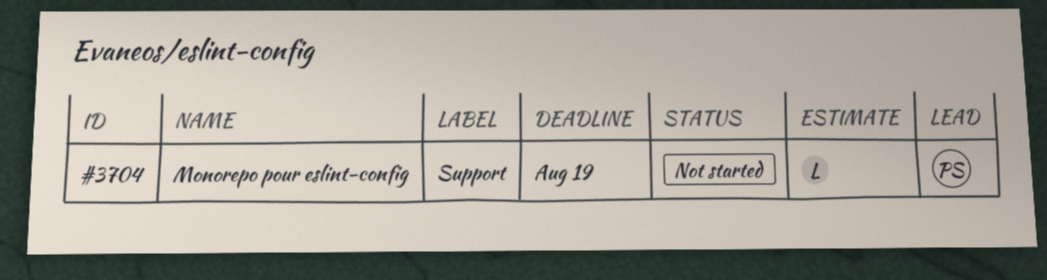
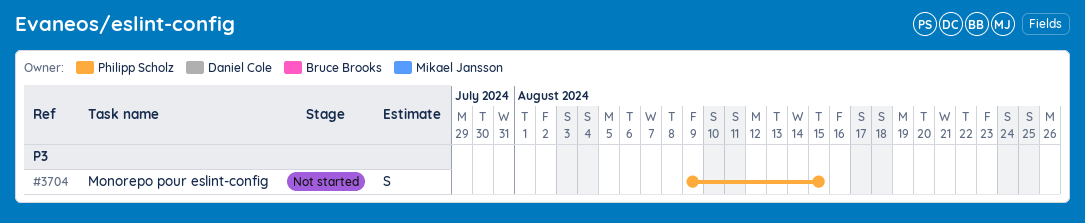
#3704, estimate: L -> S
#3704, due: Aug 19 -> Aug 15

